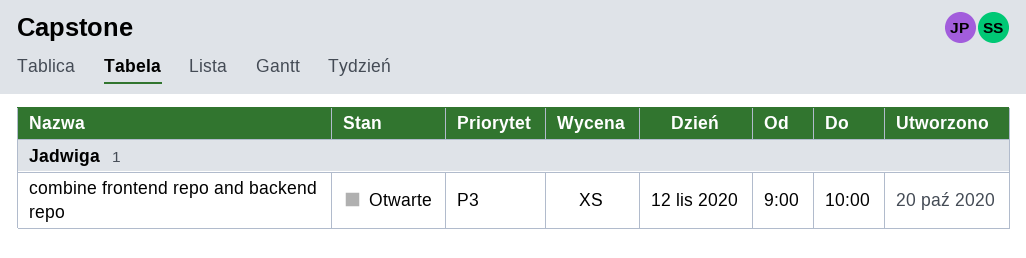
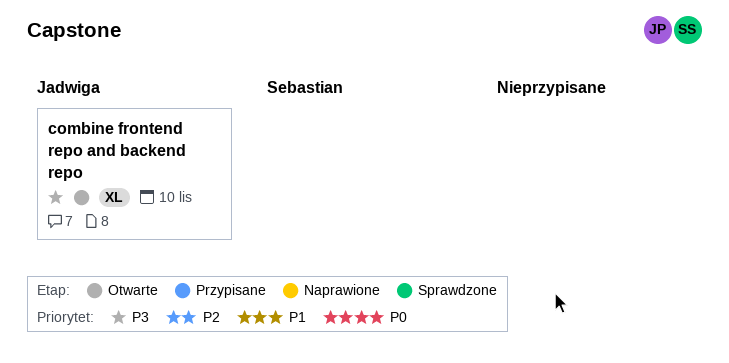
combine frontend repo and backend repo, estimate: XS -> XL
combine frontend repo and backend repo, day: Nov 12 -> Nov 10

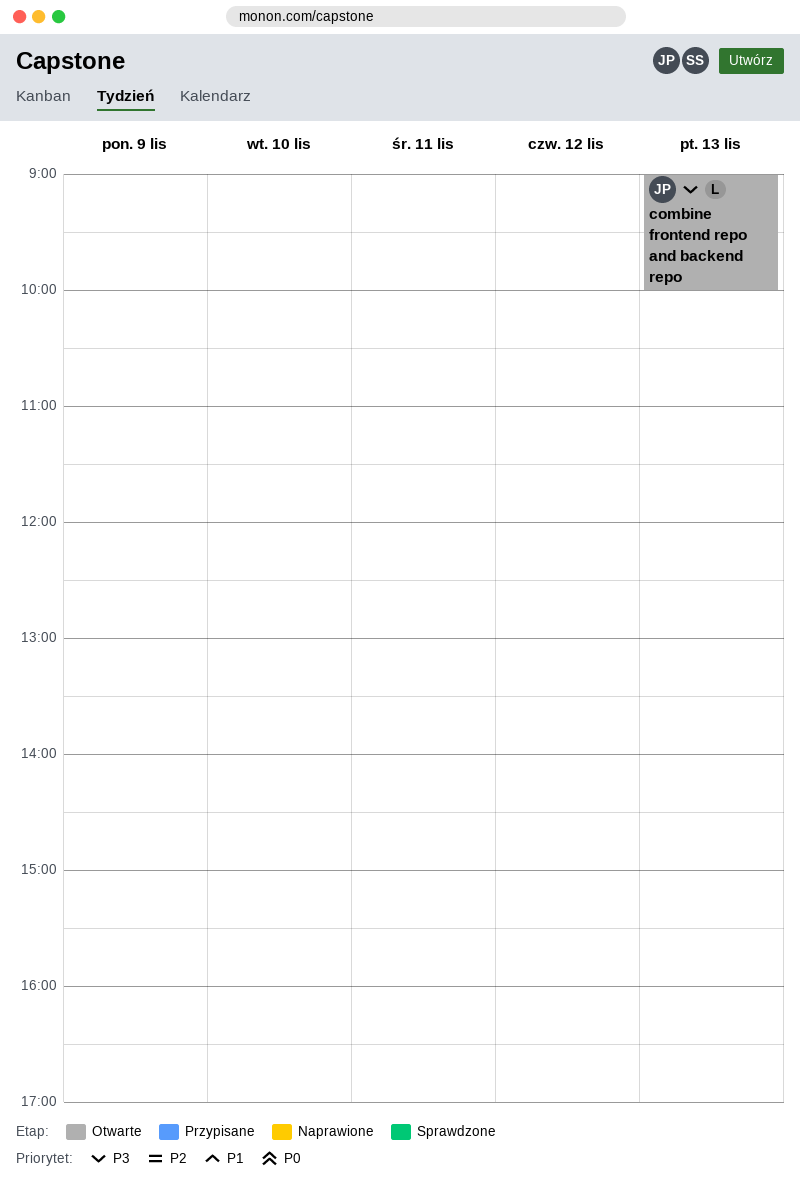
combine frontend repo and backend repo, estimate: XL -> L
combine frontend repo and backend repo, day: Nov 10 -> Nov 13

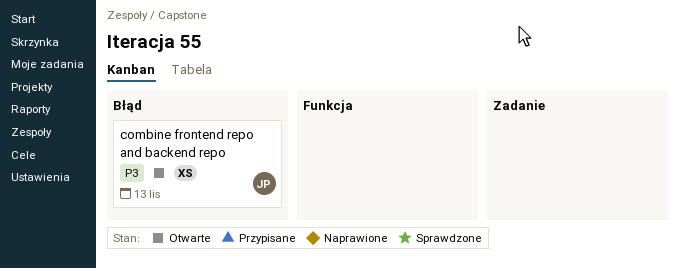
combine frontend repo and backend repo, estimate: L -> XS

